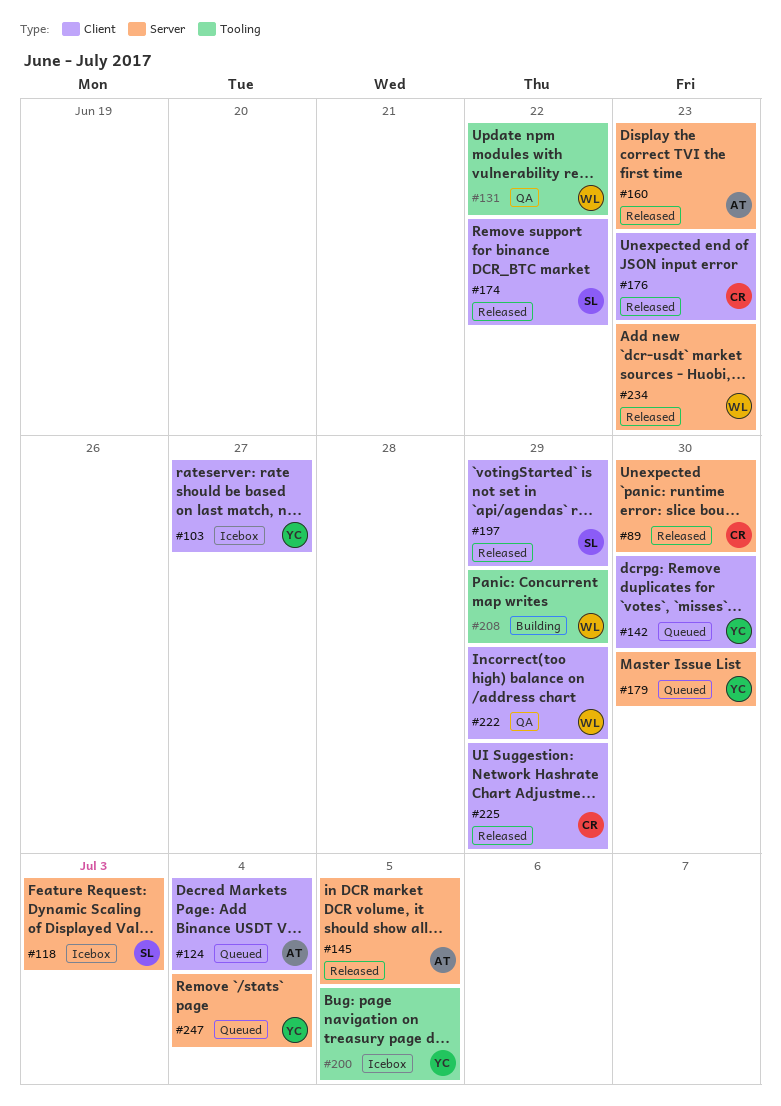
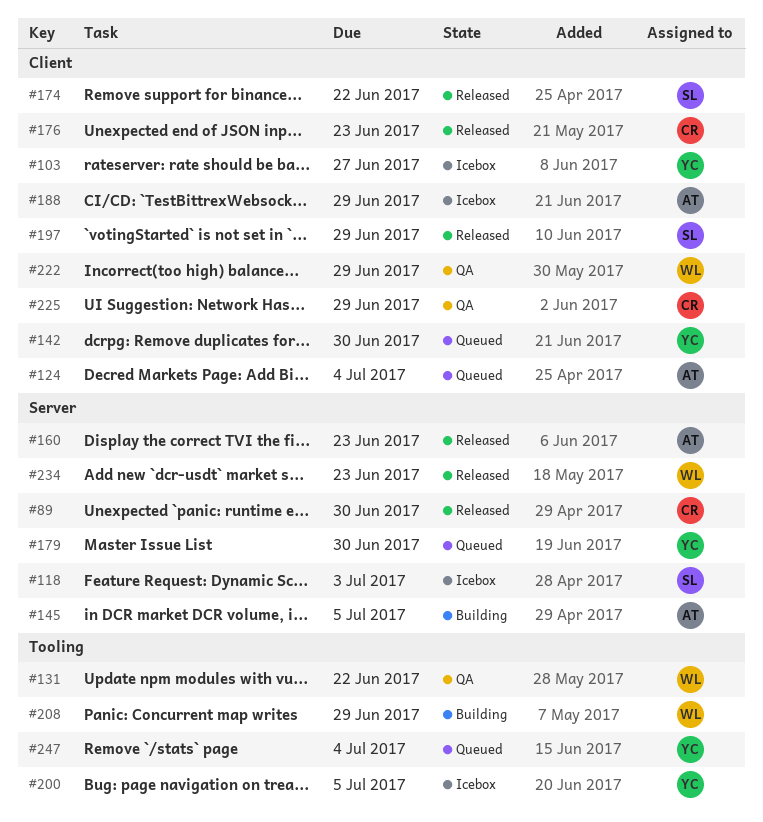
#145, status: Released -> Building
#188: none -> present
#225, status: Released -> QA
#247, label: Server -> Tooling

